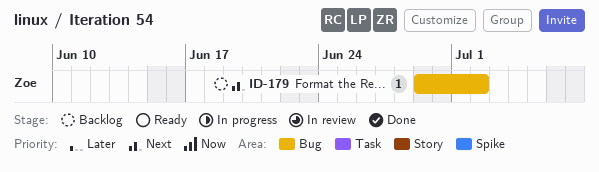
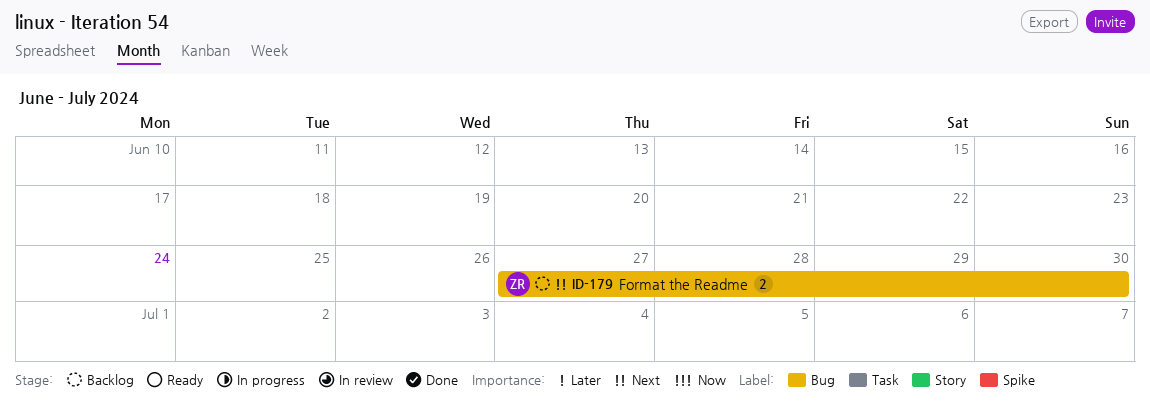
ID-179, estimate: 1 -> 2
ID-179, start: Jun 29 -> Jun 27
ID-179, due: Jul 2 -> Jun 30

